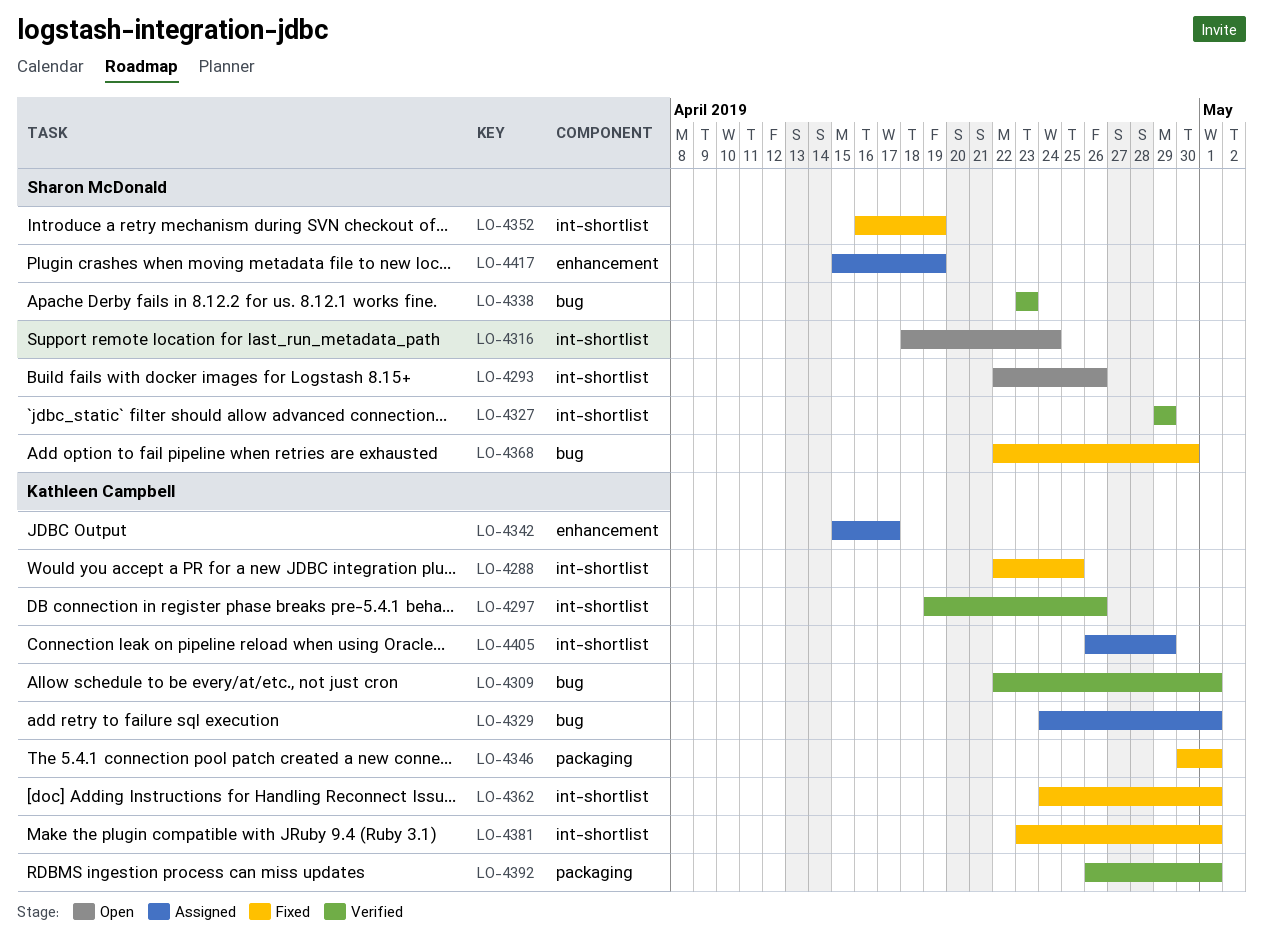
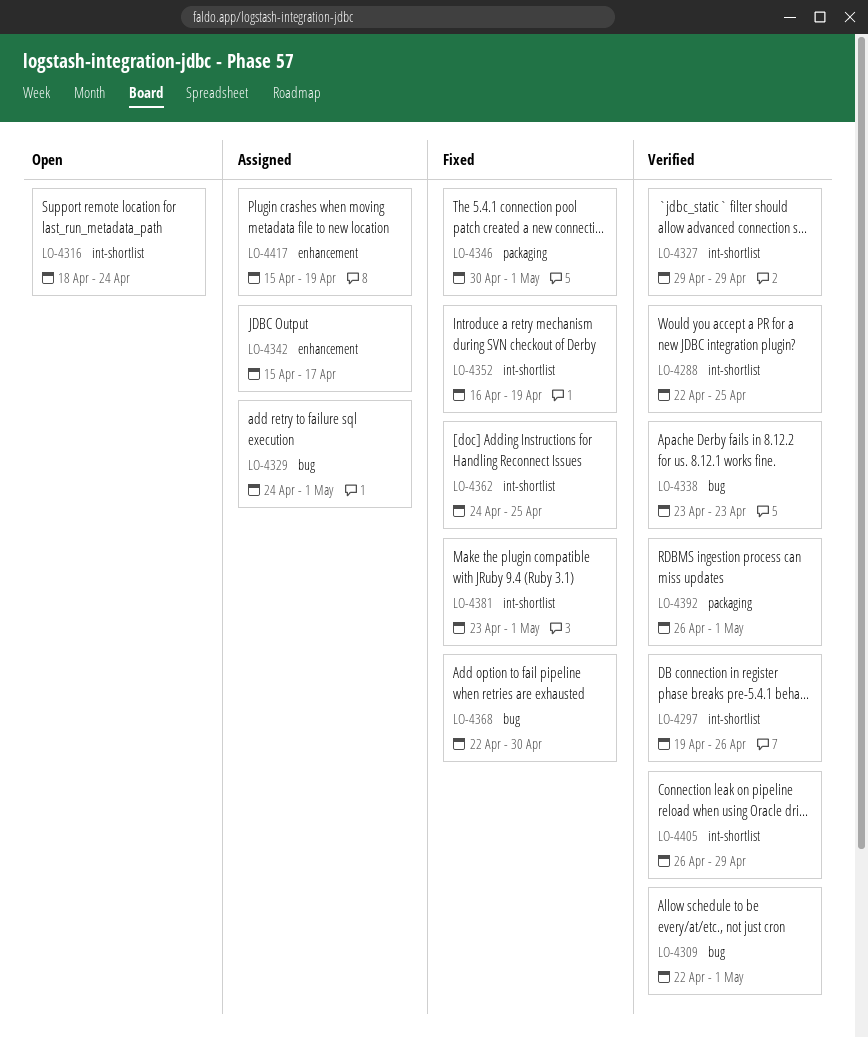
LO-4288, status: Fixed -> Verified
LO-4293: present -> none
LO-4362, due: May 1 -> Apr 25
LO-4405, status: Assigned -> Verified

